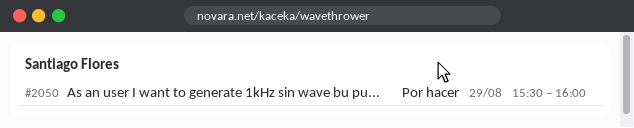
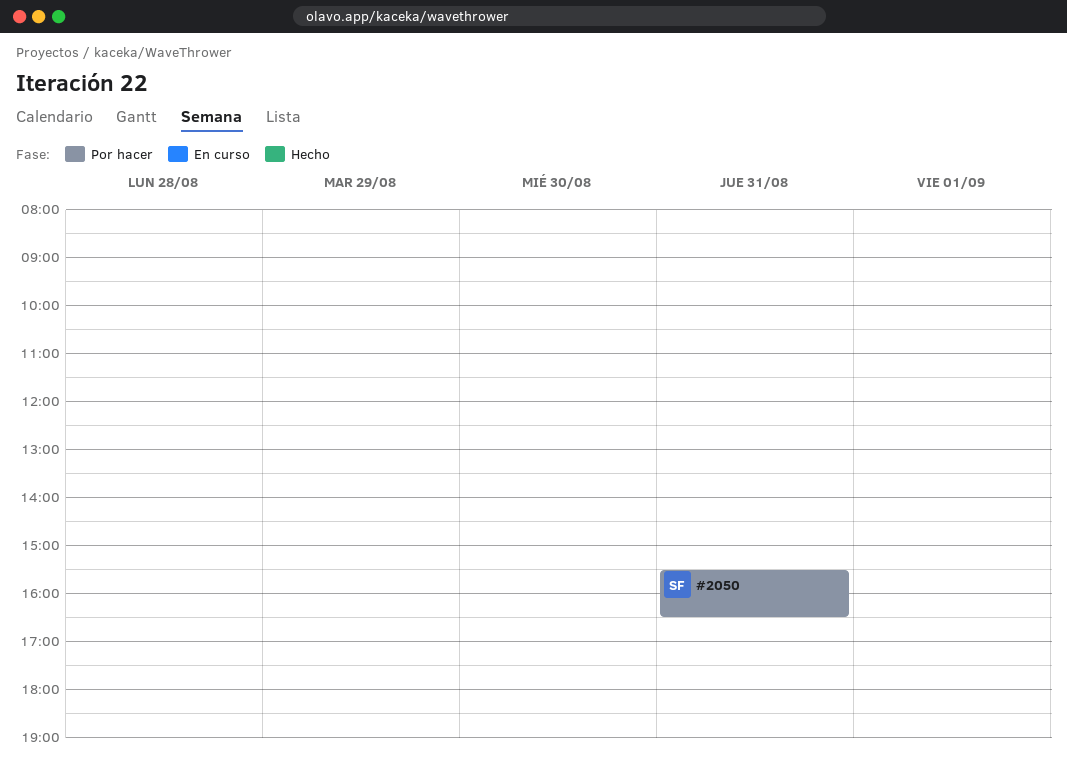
#2050, day: Aug 29 -> Aug 31
#2050, ends: 16:00 -> 16:30

